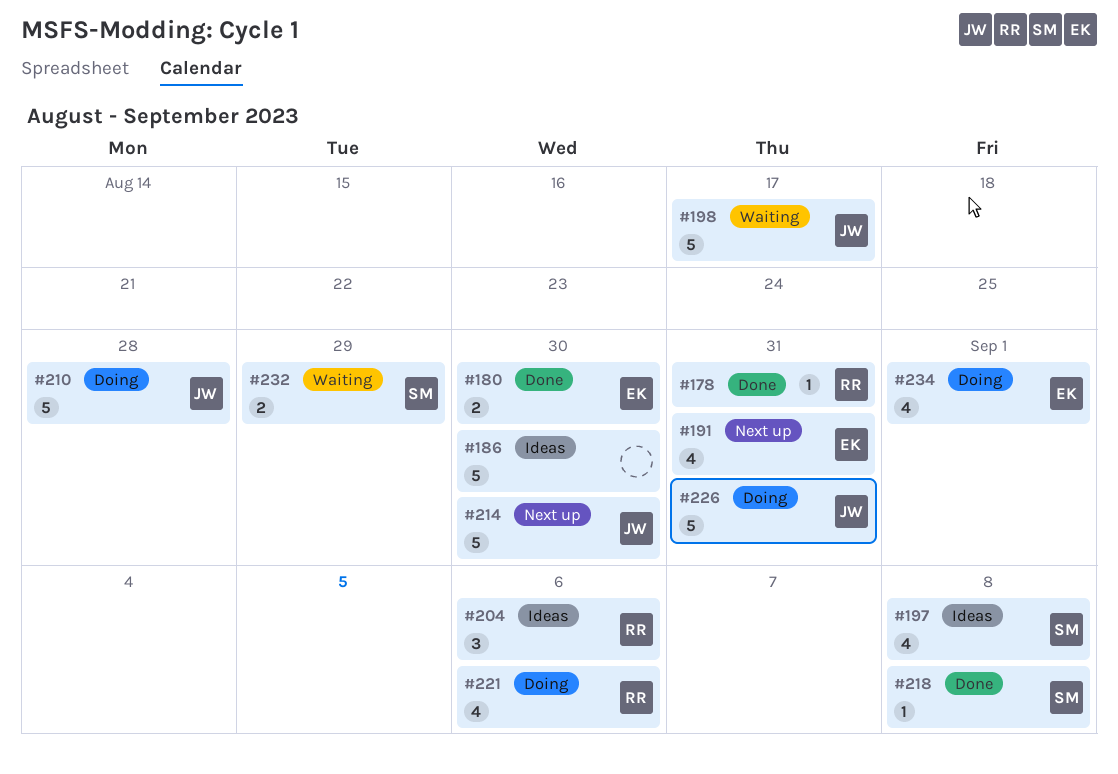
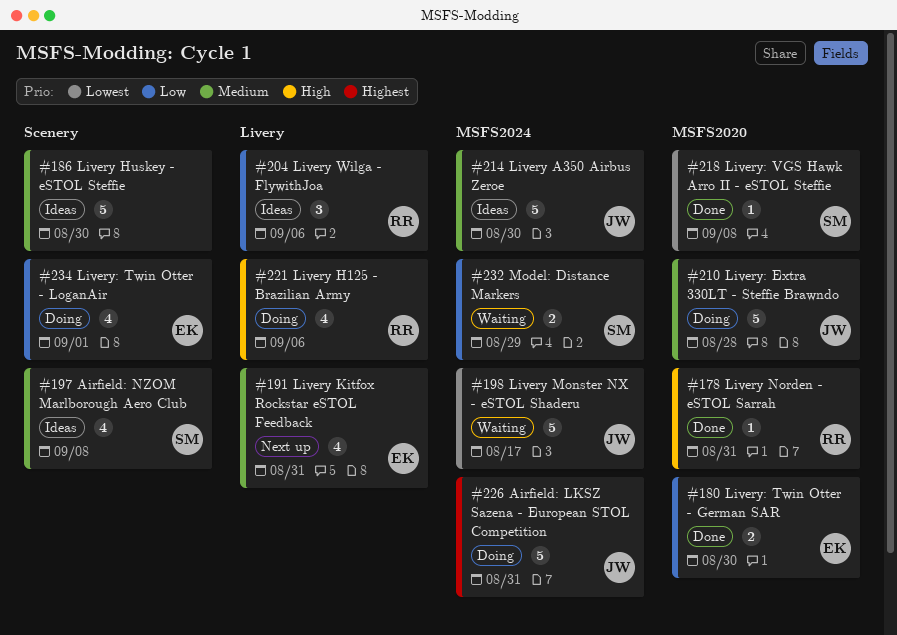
#214, status: Next up -> Ideas

